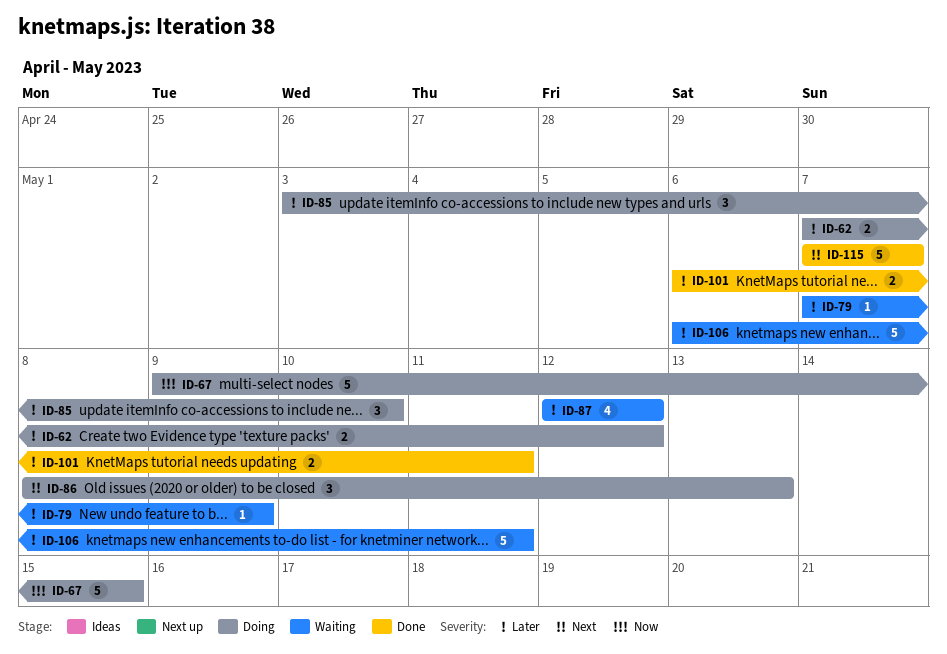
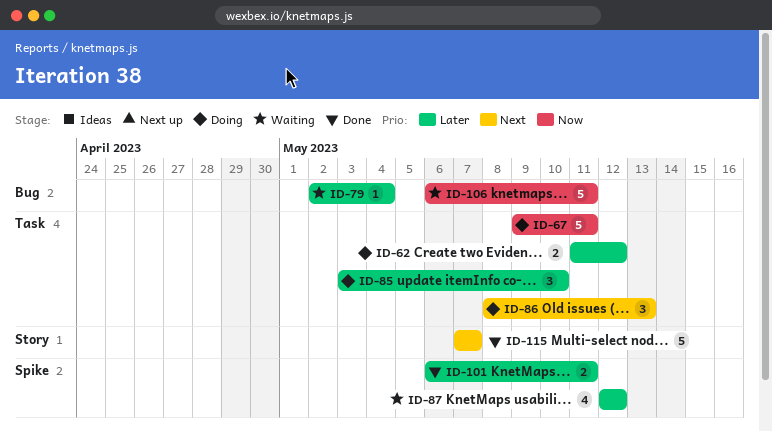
ID-62, start: May 7 -> May 11
ID-67, due: May 15 -> May 11
ID-79, start: May 7 -> May 2
ID-79, due: May 9 -> May 4
ID-106, priority: Later -> Now

